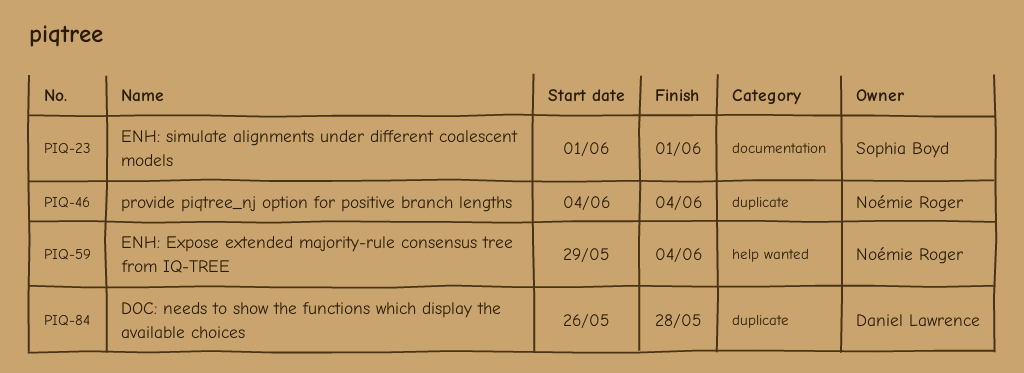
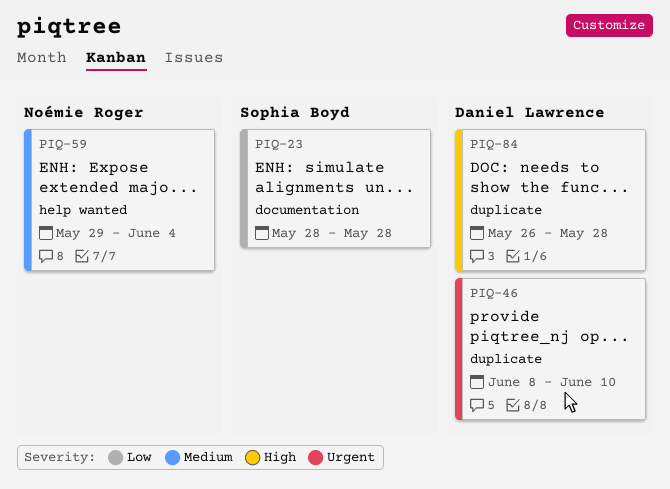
PIQ-23, start: Jun 1 -> May 28
PIQ-23, due: Jun 1 -> May 28
PIQ-46, owner: Noémie Roger -> Daniel Lawrence
PIQ-46, start: Jun 4 -> Jun 8
PIQ-46, due: Jun 4 -> Jun 10

